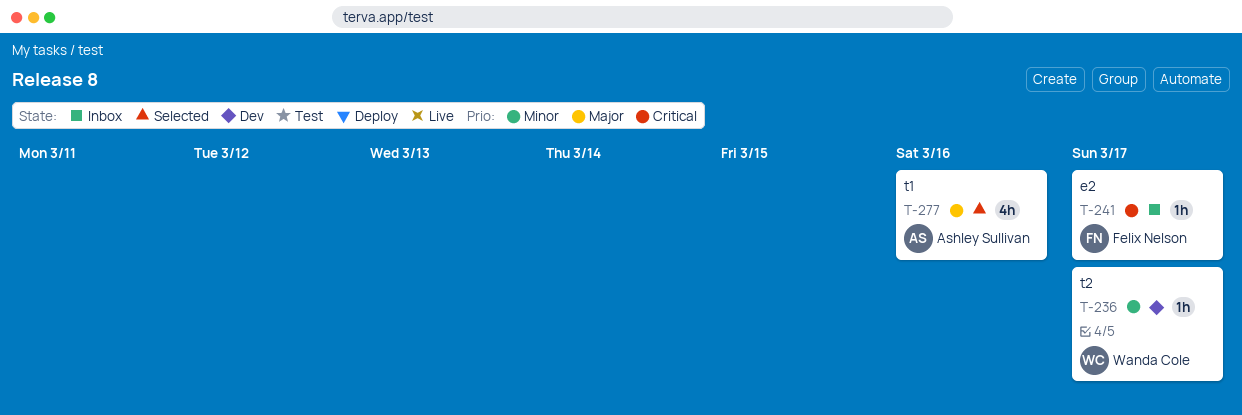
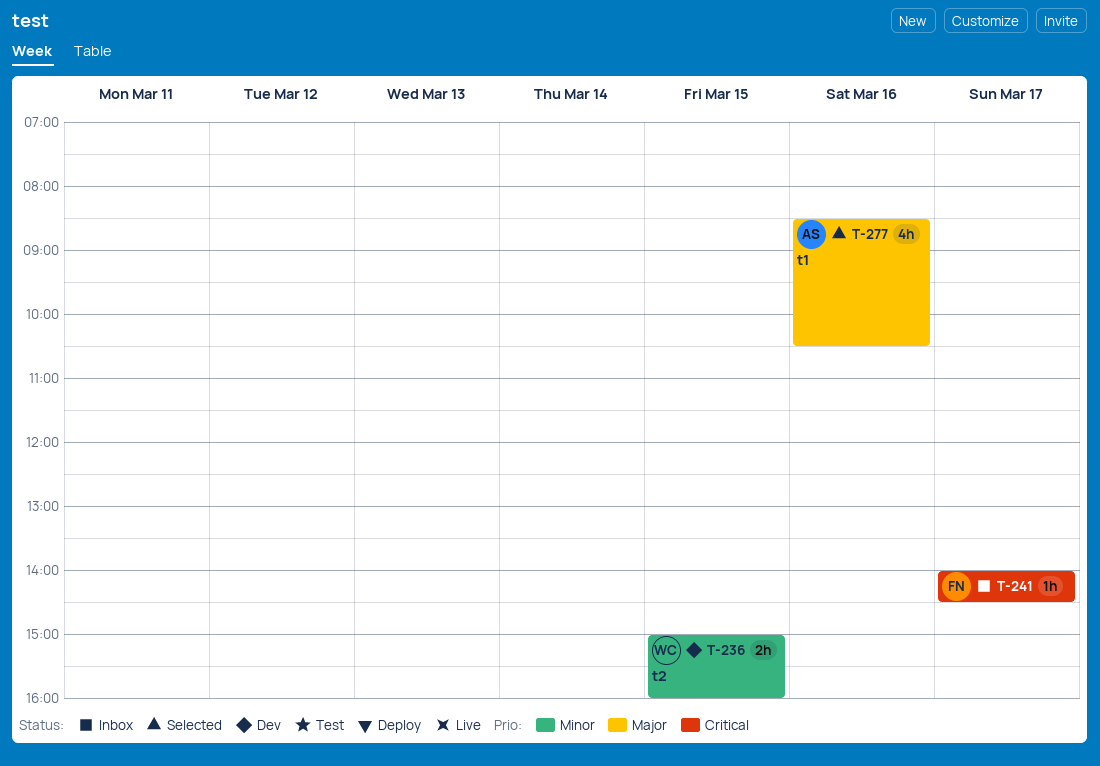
T-236, estimate: 1h -> 2h
T-236, day: Mar 17 -> Mar 15

